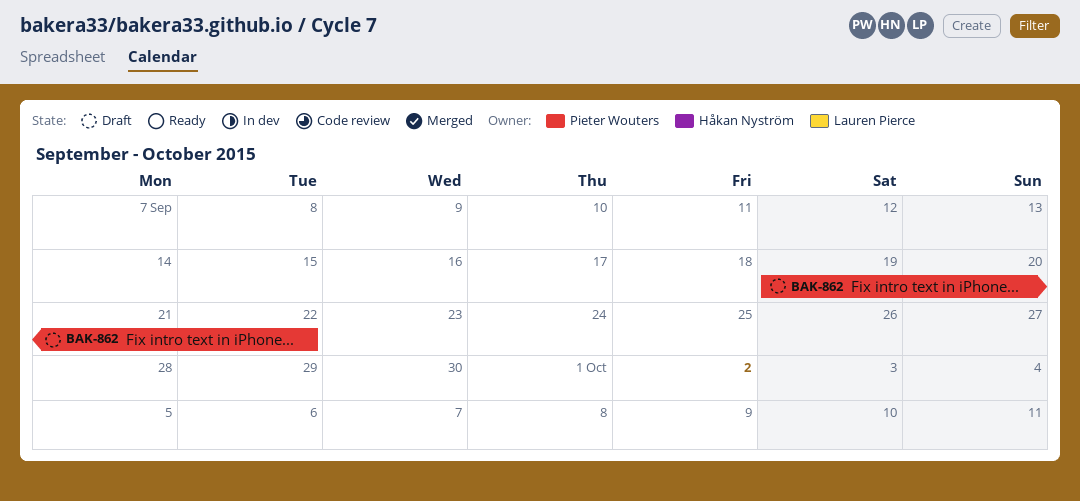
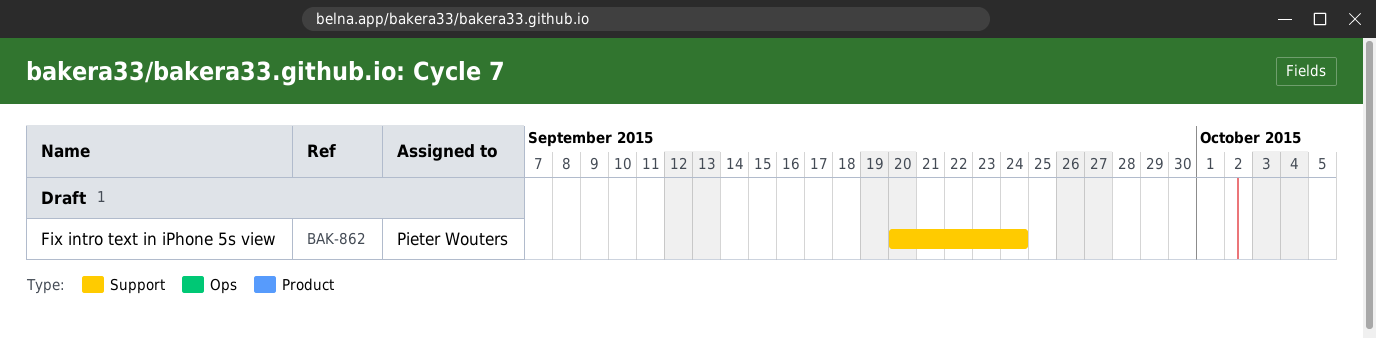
BAK-862, start: Sep 19 -> Sep 20
BAK-862, due: Sep 22 -> Sep 24

